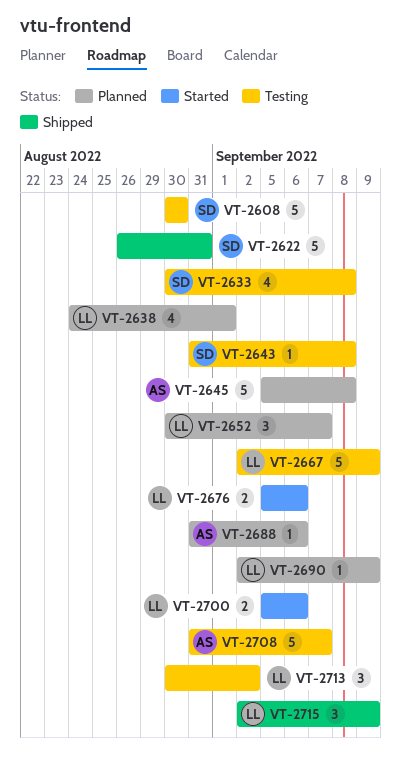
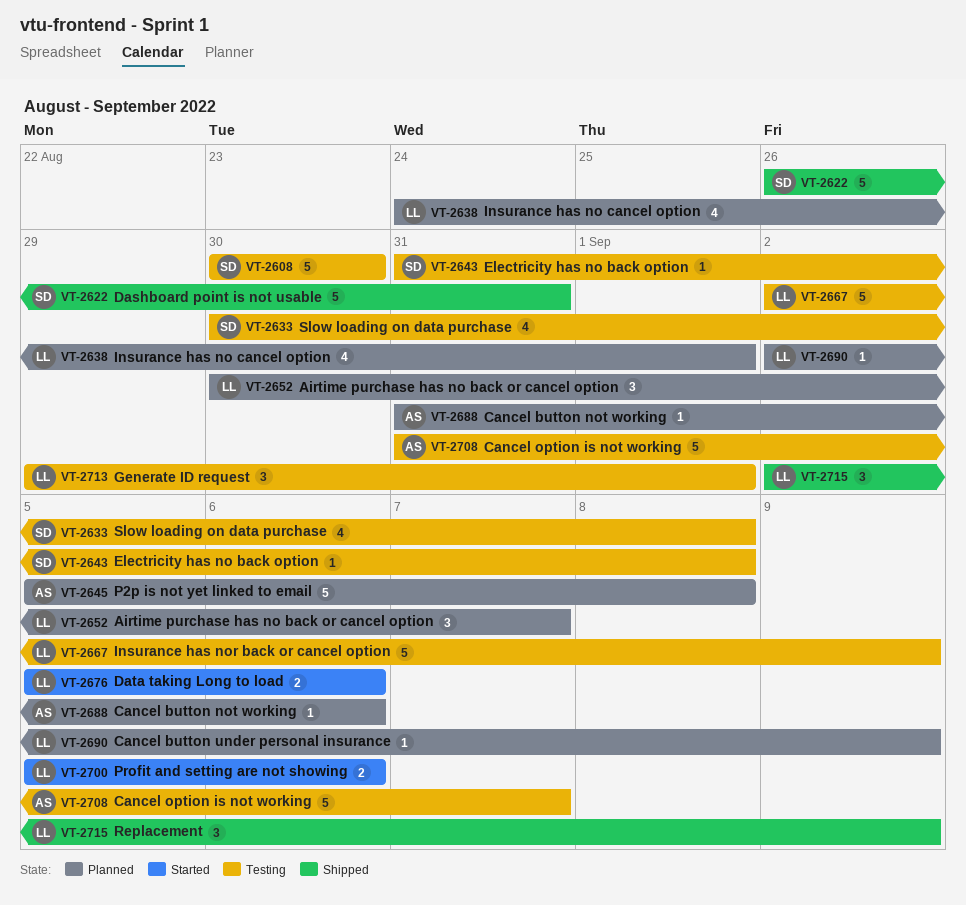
VT-2713, start: Aug 30 -> Aug 29
VT-2713, due: Sep 2 -> Sep 1

